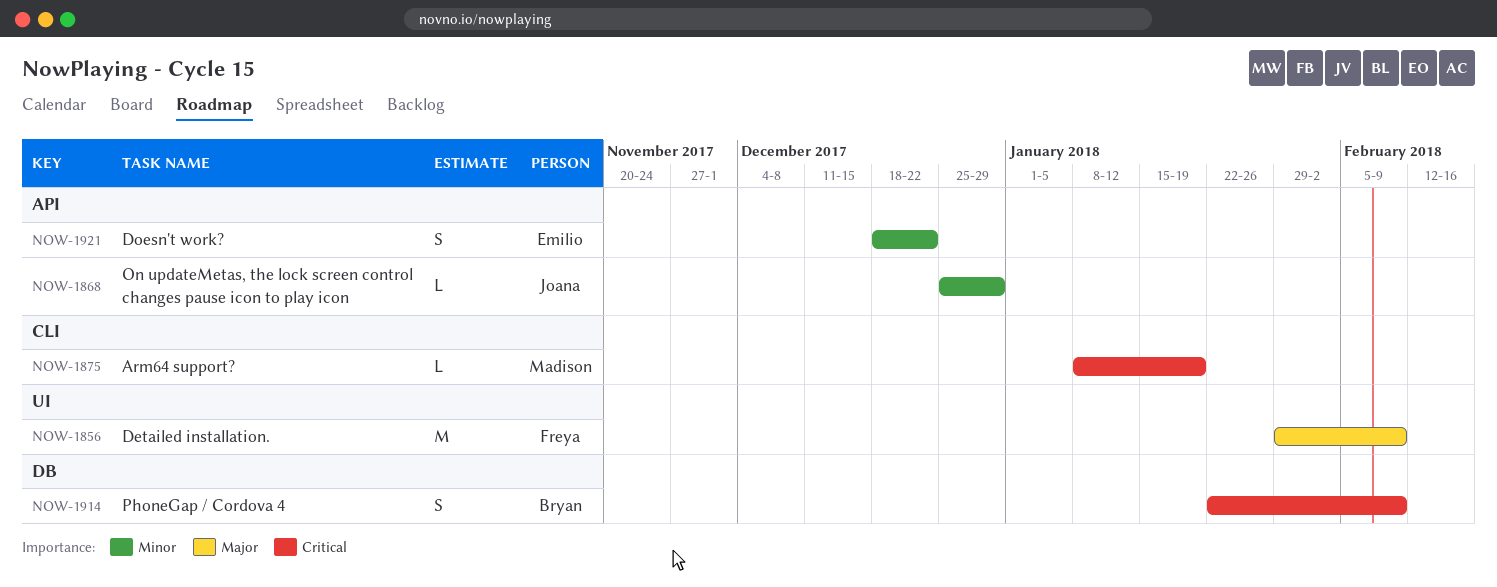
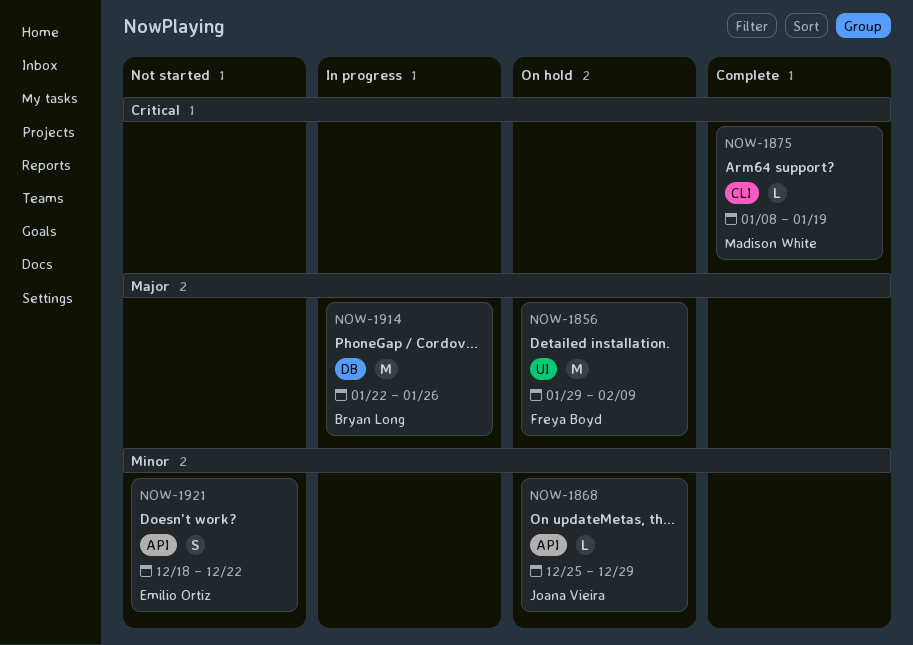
NOW-1914, priority: Critical -> Major
NOW-1914, estimate: S -> M
NOW-1914, due: Feb 9 -> Jan 26

